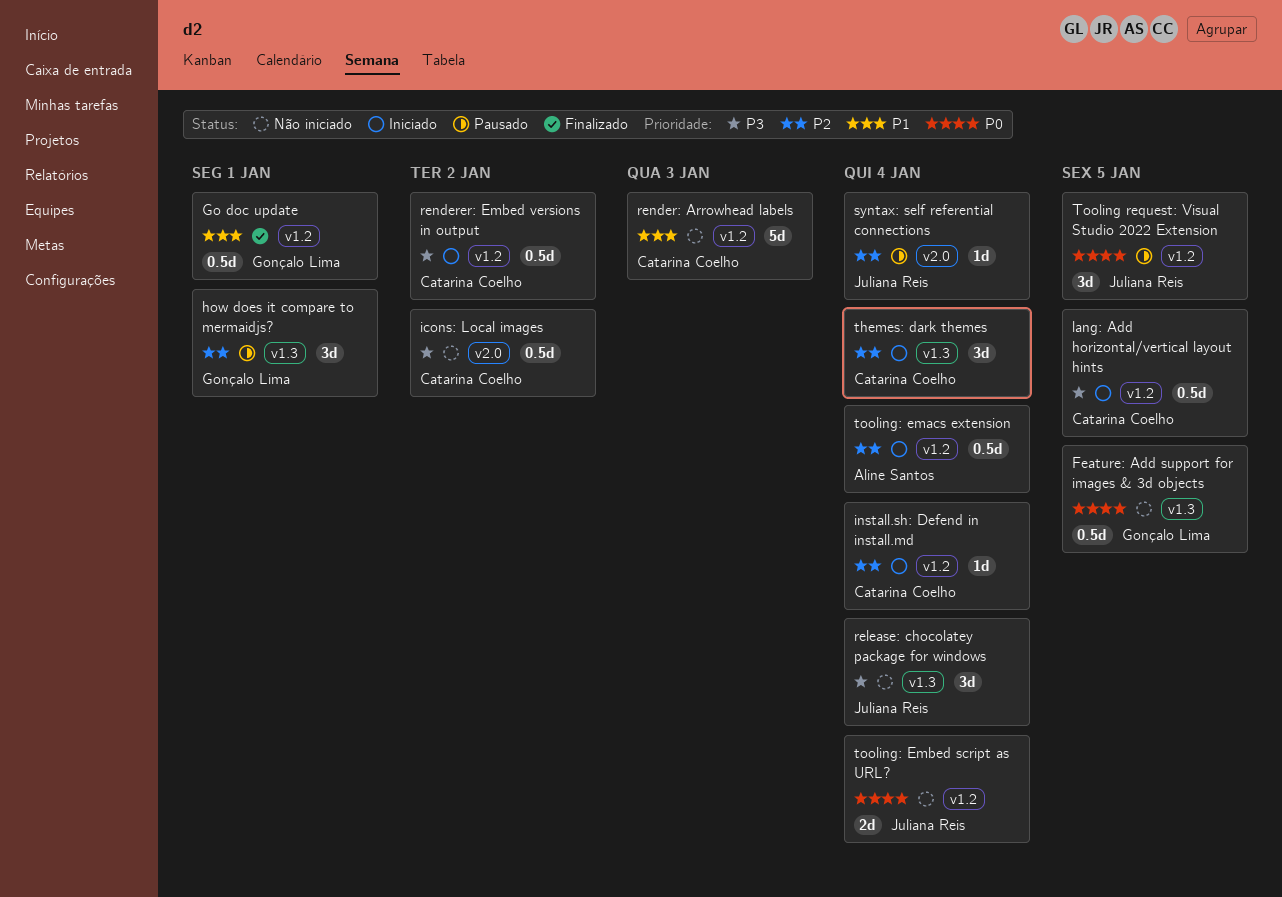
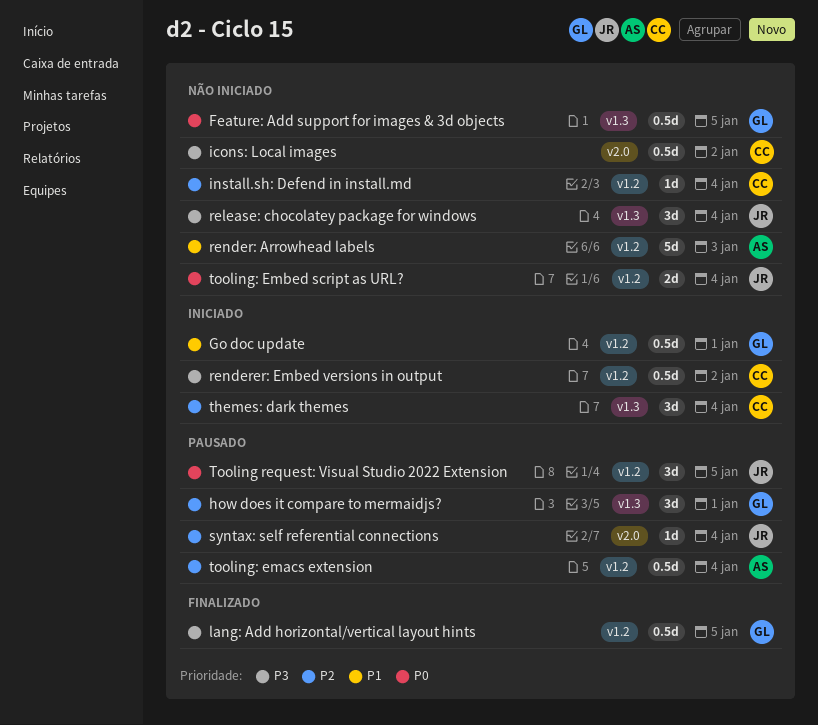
Go doc update, status: Finalizado -> Iniciado
install.sh: Defend in install.md, status: Iniciado -> Não iniciado
lang: Add horizontal/vertical layout hints, status: Iniciado -> Finalizado
lang: Add horizontal/vertical layout hints, owner: Catarina Coelho -> Gonçalo Lima
render: Arrowhead labels, owner: Catarina Coelho -> Aline Santos
tooling: emacs extension, status: Iniciado -> Pausado

